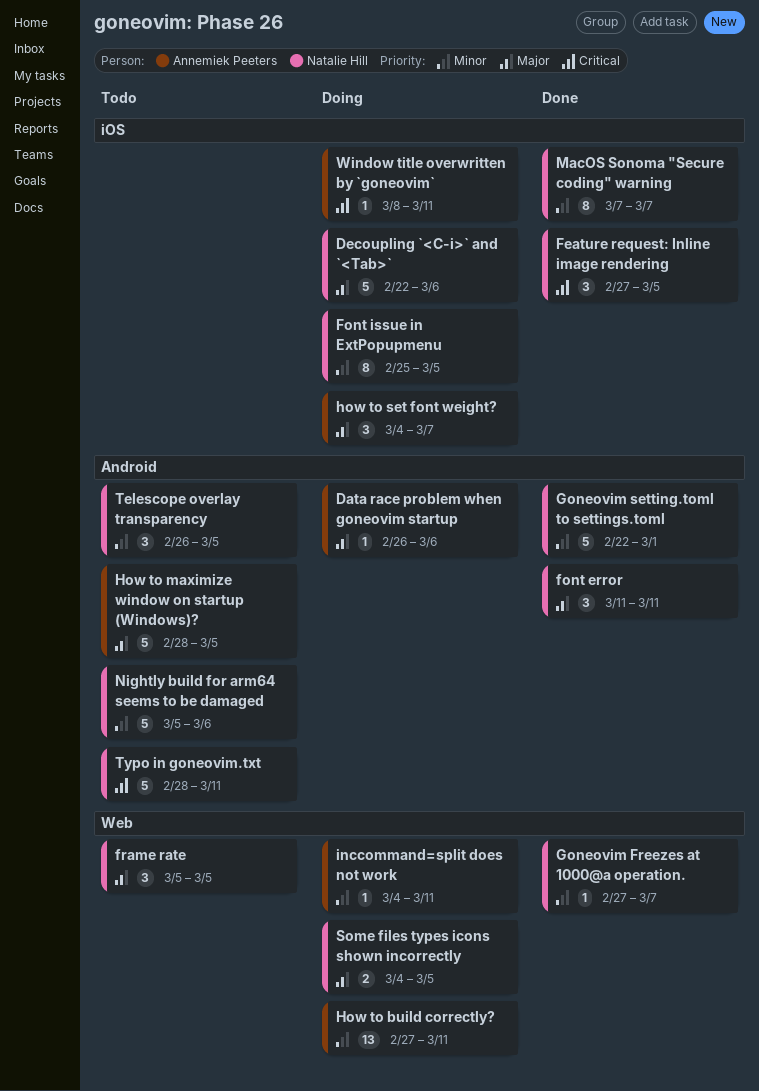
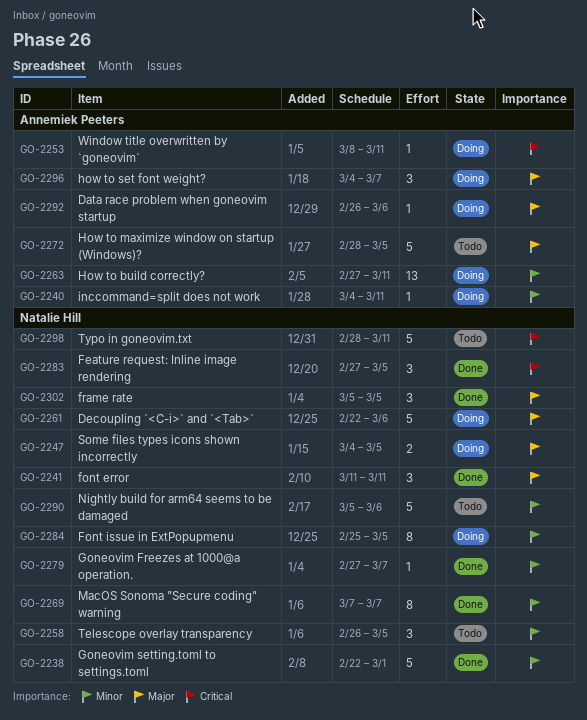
frame rate, status: Todo -> Done

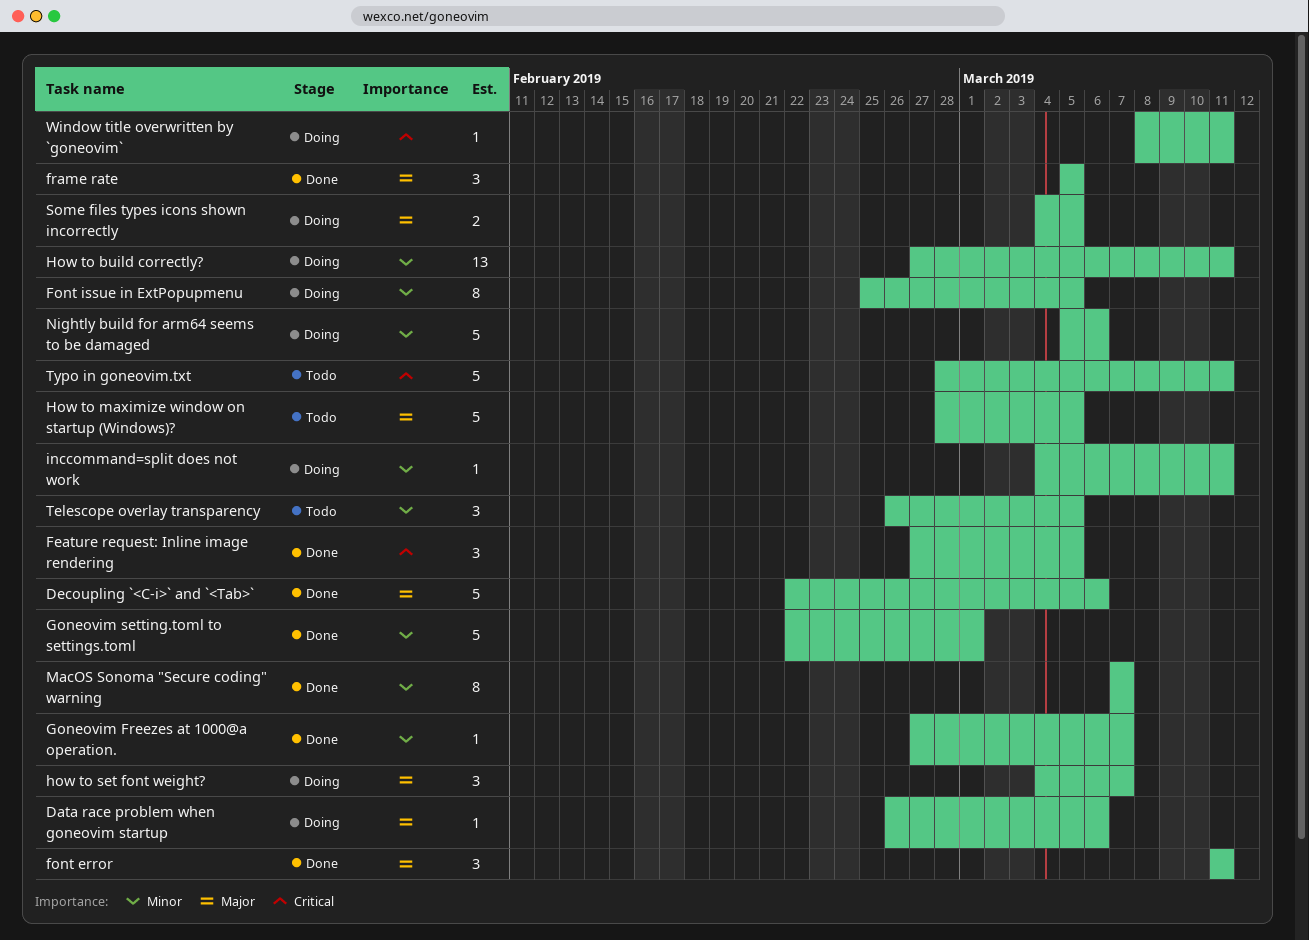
Decoupling `<C-i>` and `<Tab>`, status: Doing -> Done
Nightly build for arm64 seems to be damaged, status: Todo -> Doing

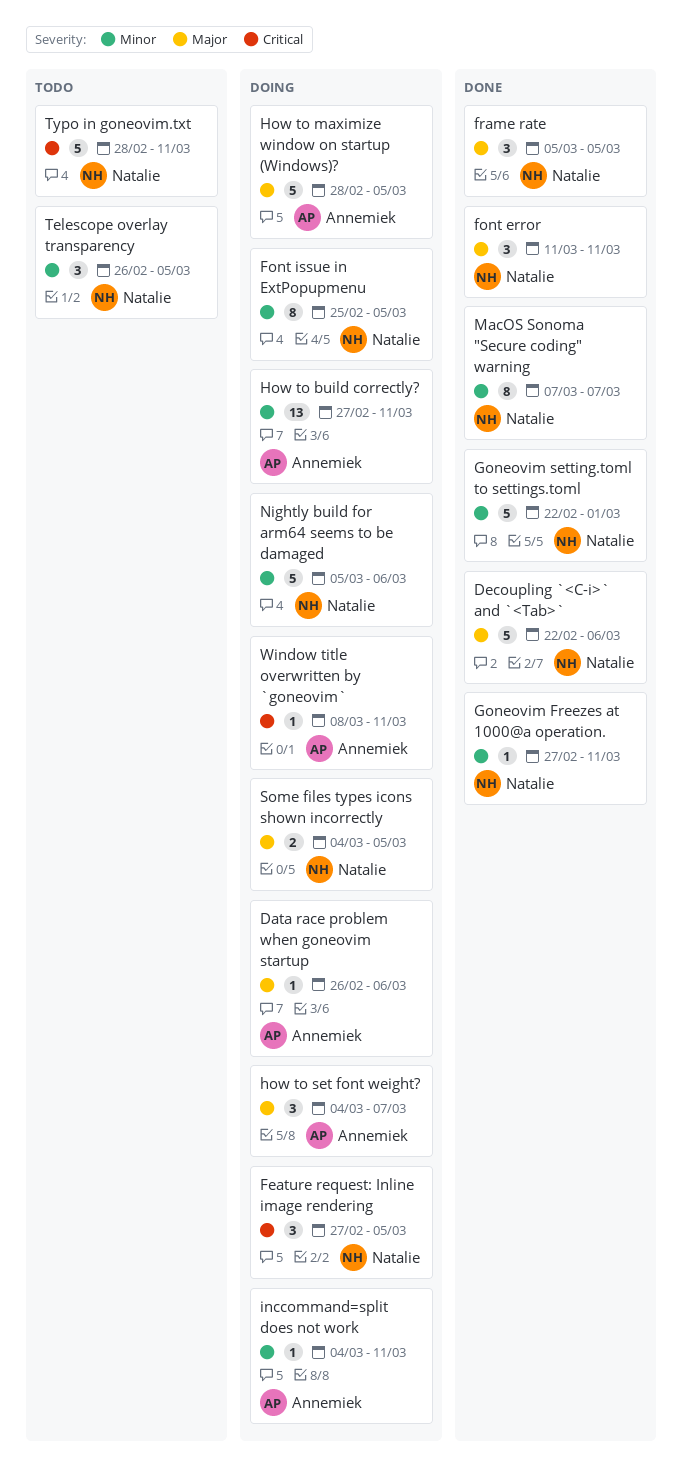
Feature request: Inline image rendering, status: Done -> Doing
Goneovim Freezes at 1000@a operation., due: Mar 7 -> Mar 11
How to maximize window on startup (Windows)?, status: Todo -> Doing

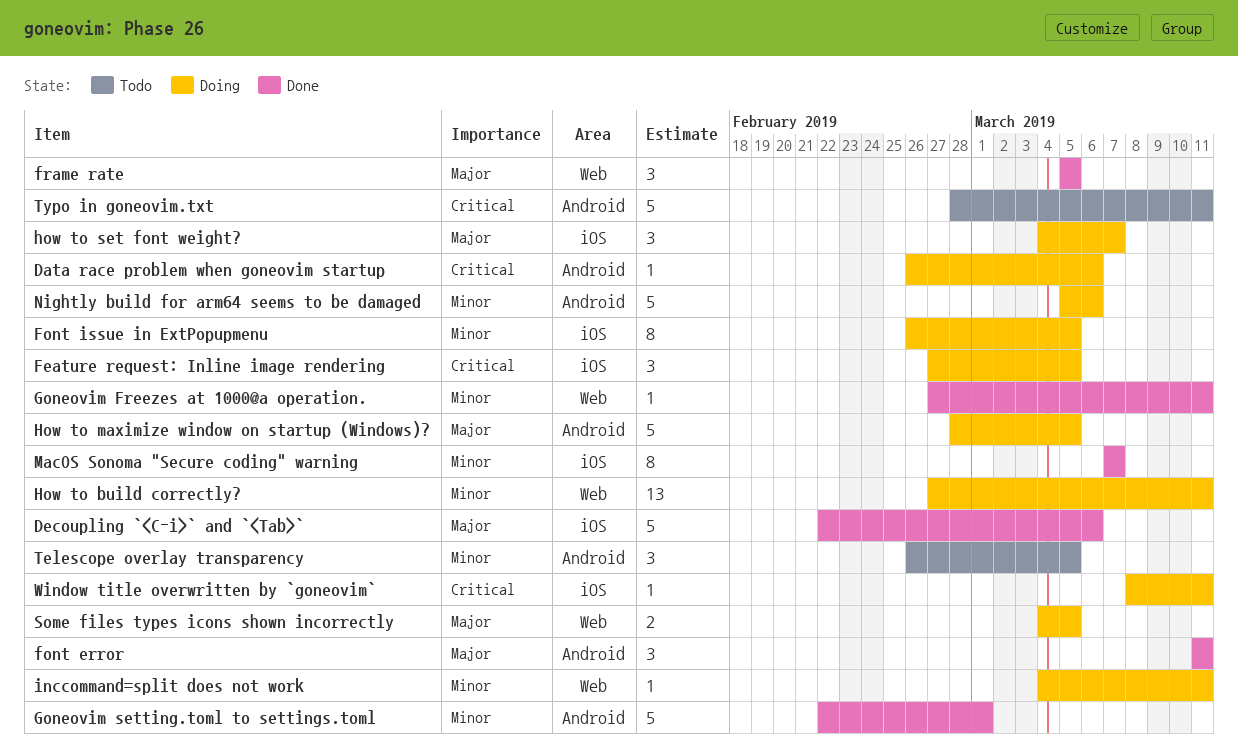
Data race problem when goneovim startup, priority: Major -> Critical
Font issue in ExtPopupmenu, start: Feb 25 -> Feb 26

